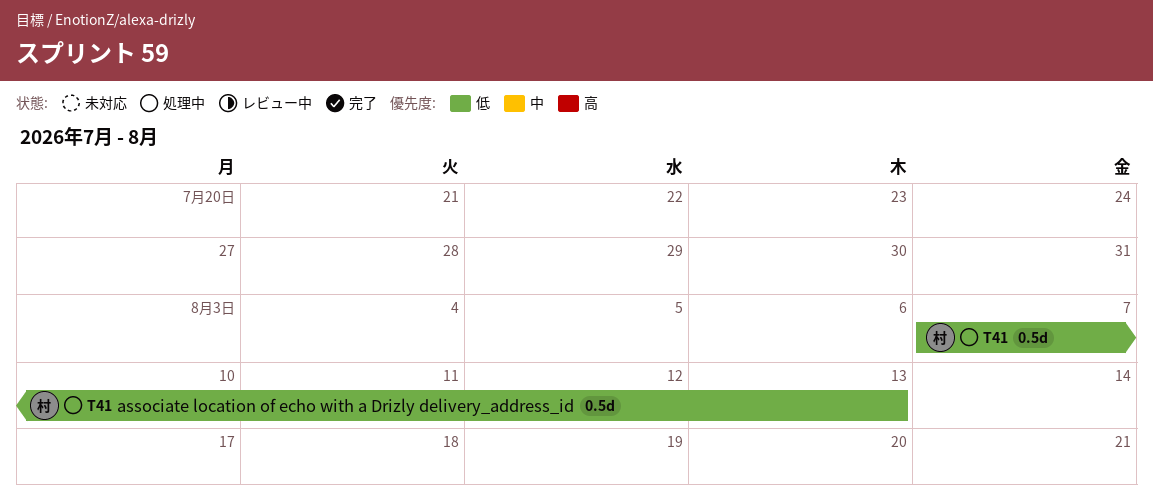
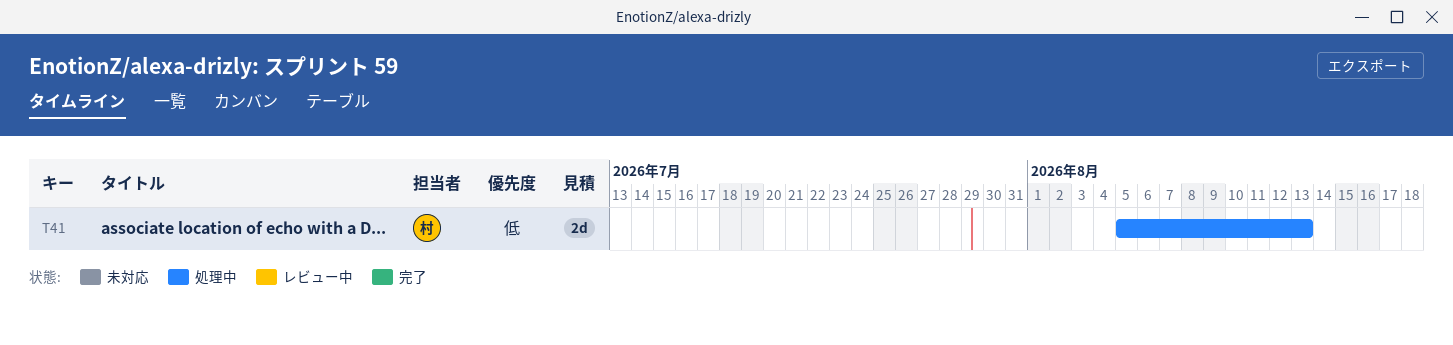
T41, estimate: 0.5d -> 2d
T41, start: Aug 7 -> Aug 5

